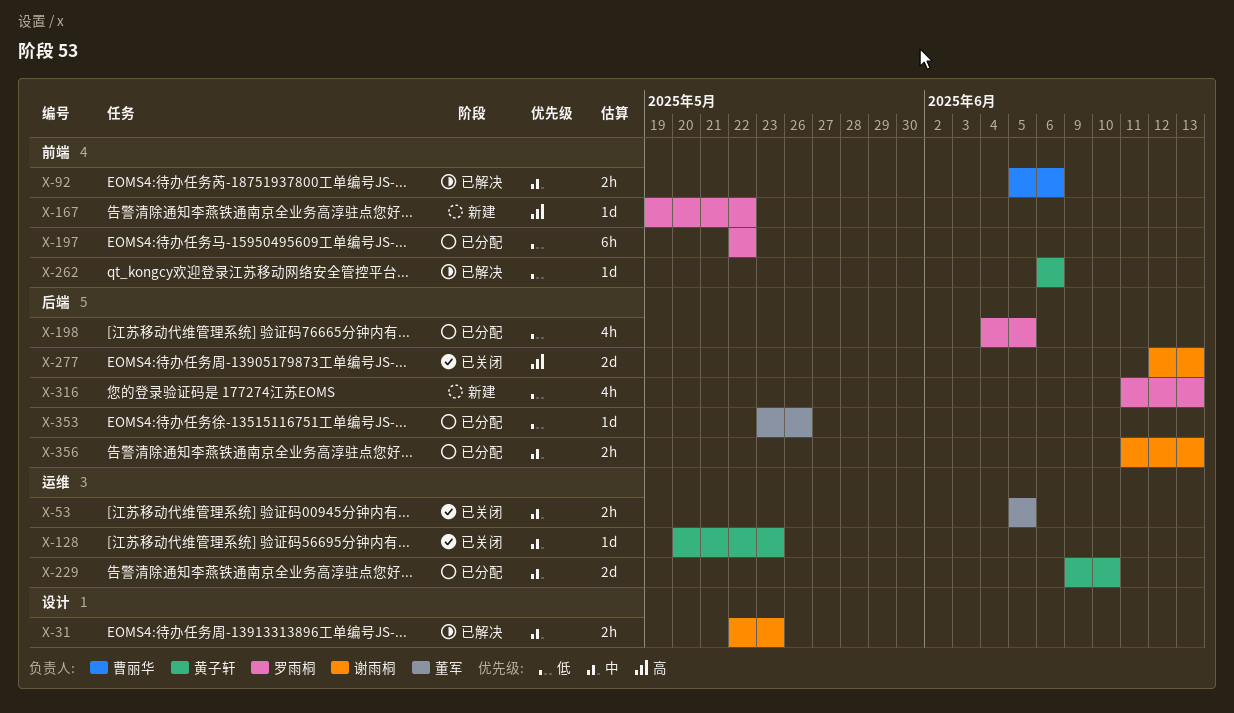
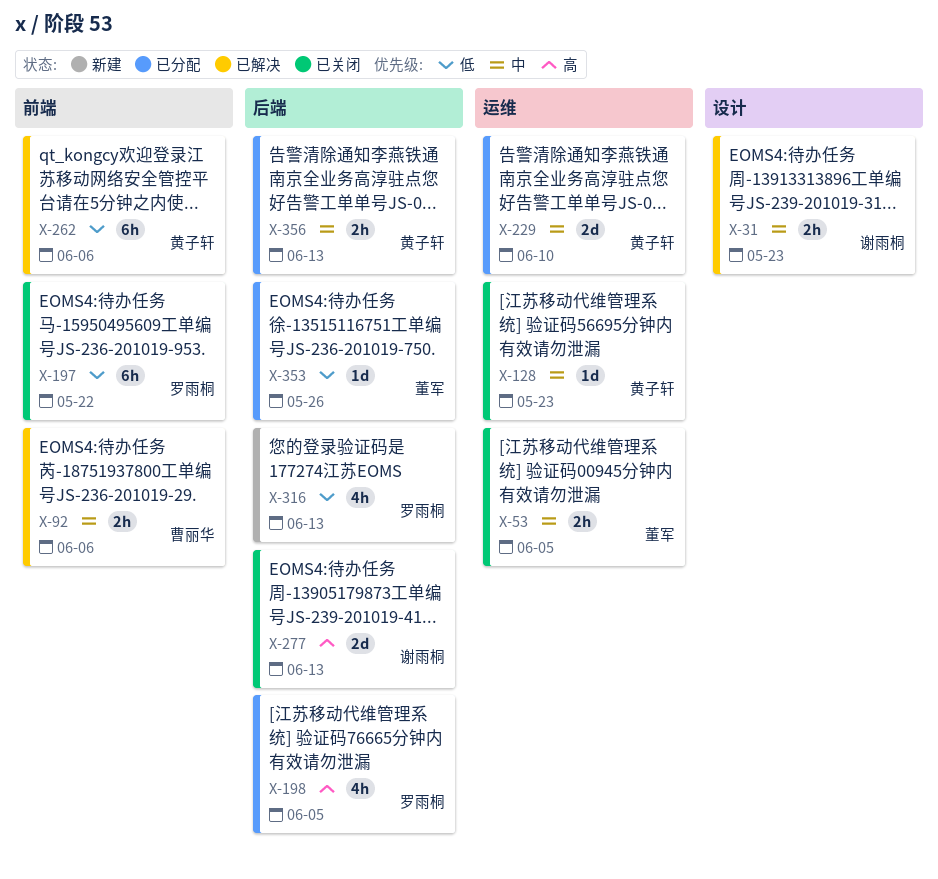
X-167: present -> none
X-197, status: 已分配 -> 已关闭
X-198, priority: 低 -> 高
X-262, estimate: 1d -> 6h
X-356, owner: 谢雨桐 -> 黄子轩

